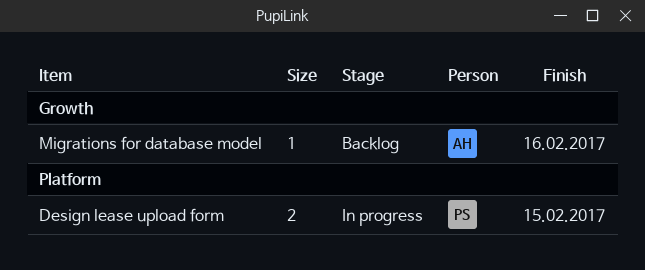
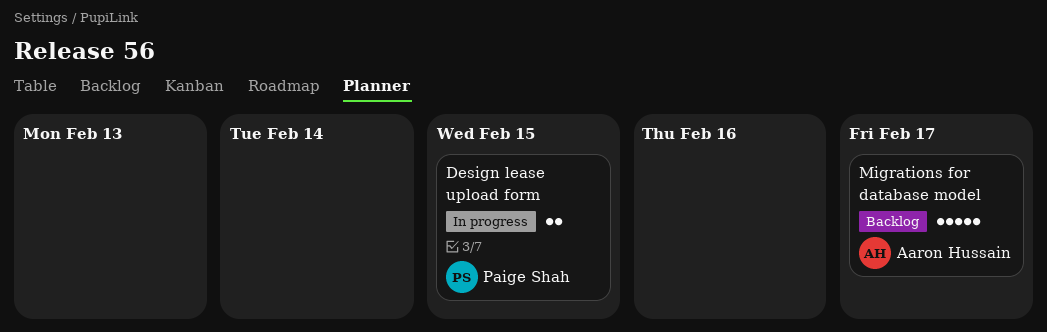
Migrations for database model, estimate: 1 -> 5
Migrations for database model, due: Feb 16 -> Feb 17

